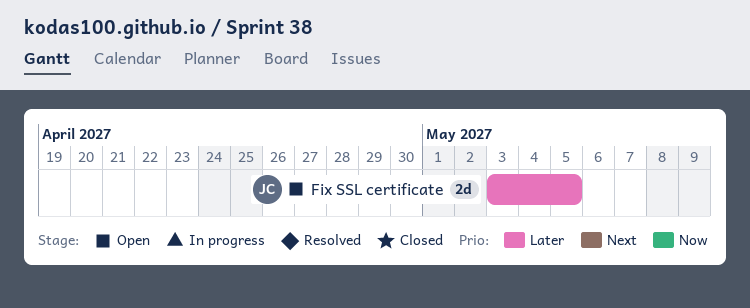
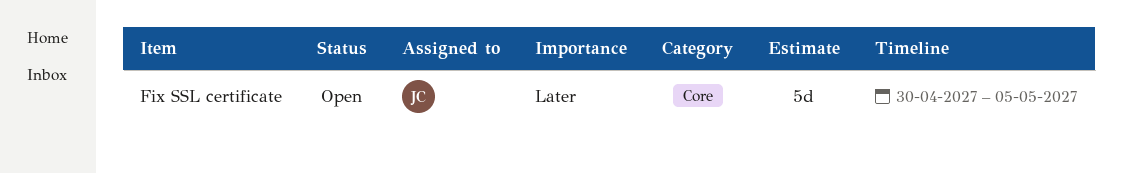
Fix SSL certificate, estimate: 2d -> 5d
Fix SSL certificate, start: May 3 -> Apr 30

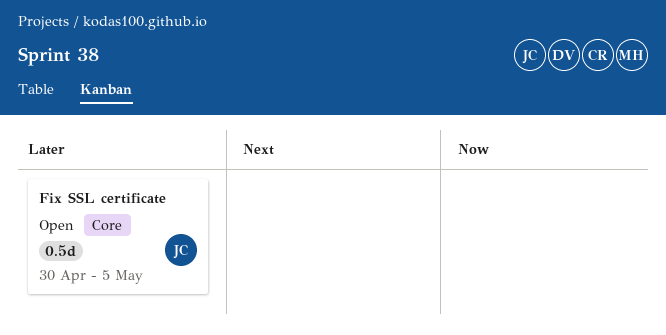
Fix SSL certificate, estimate: 5d -> 0.5d

